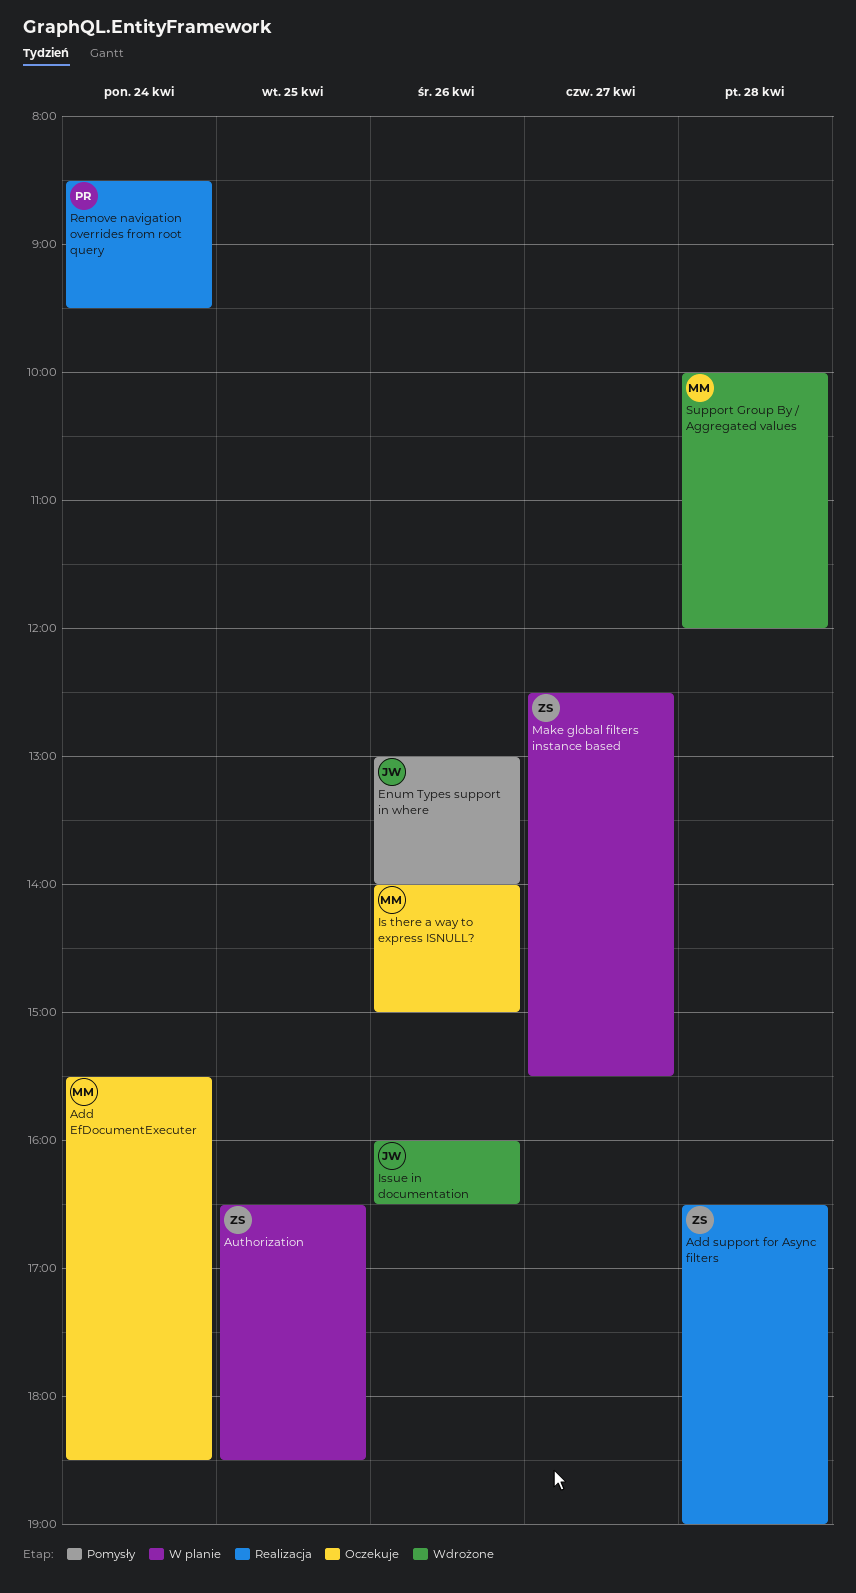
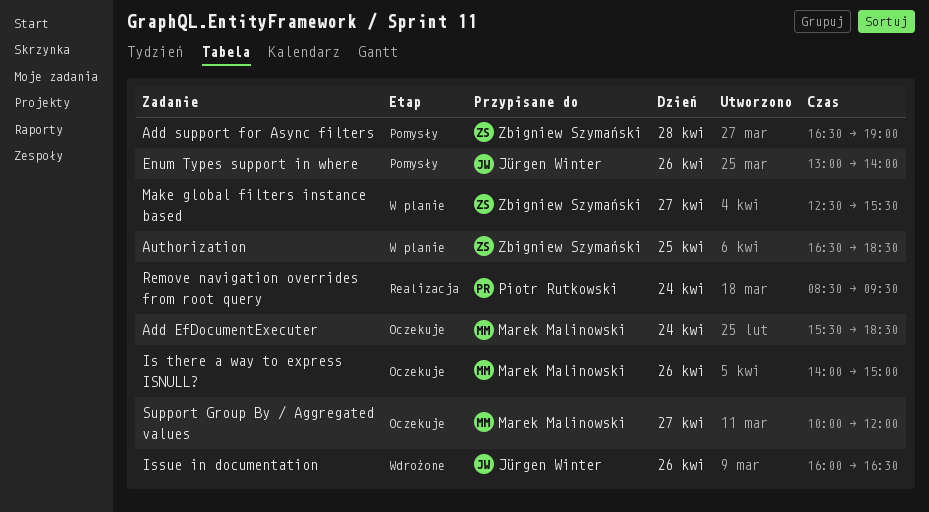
Add support for Async filters, status: Realizacja -> Pomysły
Support Group By / Aggregated values, status: Wdrożone -> Oczekuje
Support Group By / Aggregated values, day: Apr 28 -> Apr 27

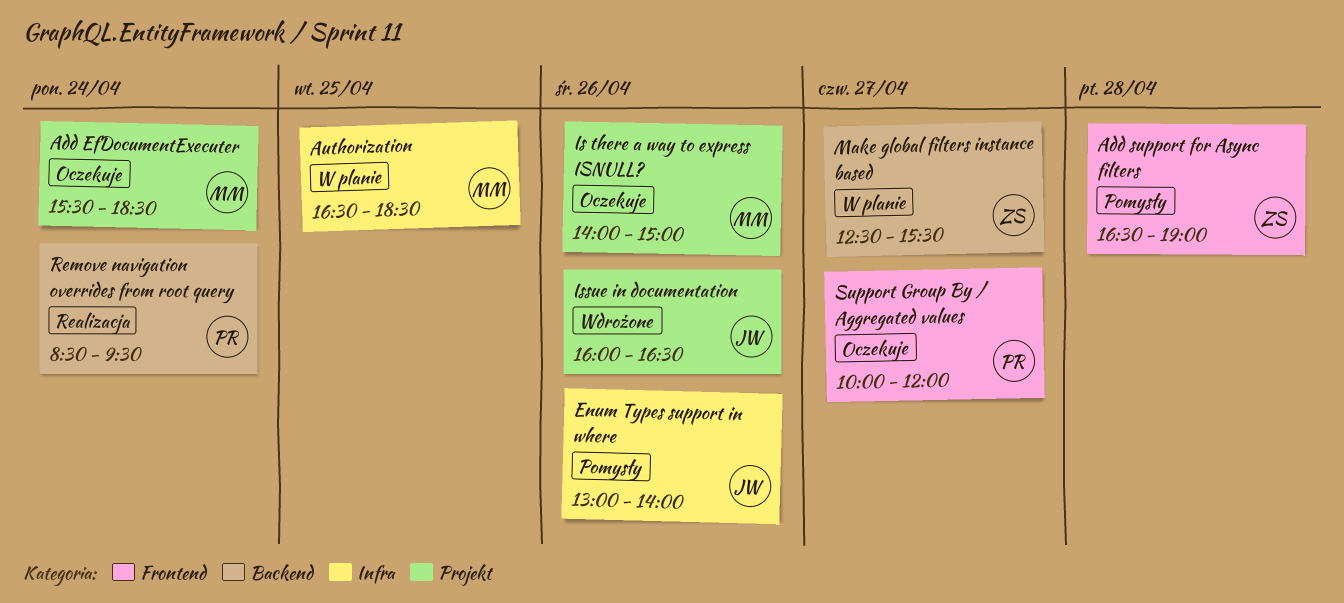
Authorization, owner: Zbigniew Szymański -> Marek Malinowski
Support Group By / Aggregated values, owner: Marek Malinowski -> Piotr Rutkowski

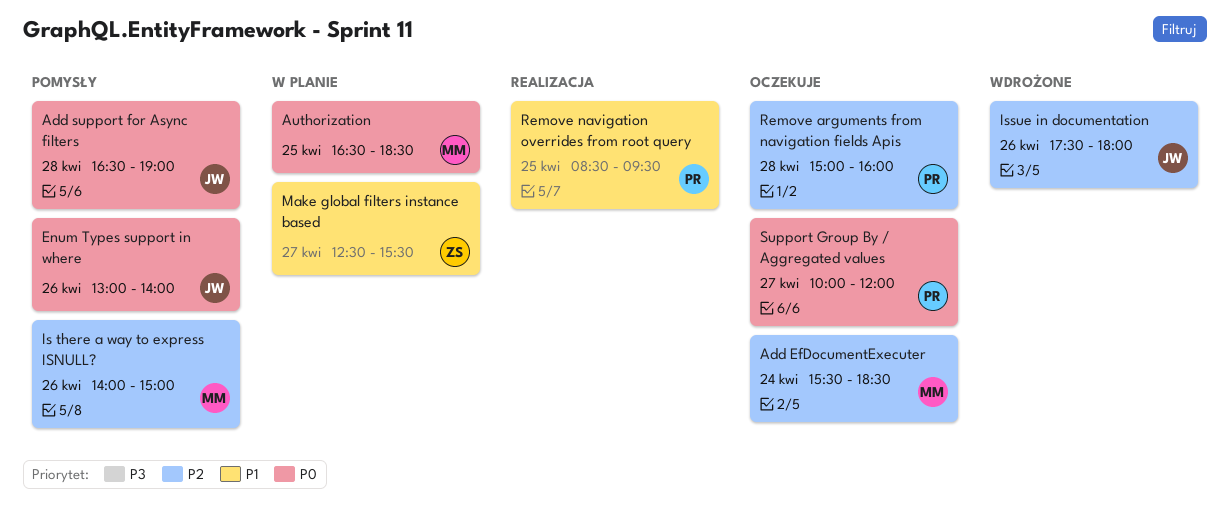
Add support for Async filters, owner: ZS -> JW
Is there a way to express ISNULL?, status: Oczekuje -> Pomysły
Issue in documentation, begins: 16:00 -> 17:30
Issue in documentation, ends: 16:30 -> 18:00
Remove arguments from navigation fields Apis: none -> present
Remove navigation overrides from root query, day: Apr 24 -> Apr 25

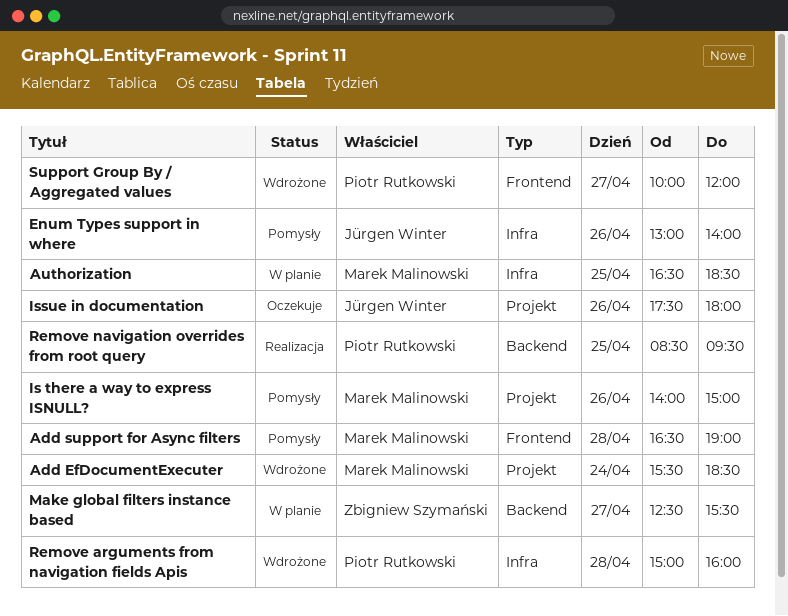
Add EfDocumentExecuter, status: Oczekuje -> Wdrożone
Add support for Async filters, owner: Jürgen Winter -> Marek Malinowski
Issue in documentation, status: Wdrożone -> Oczekuje
Remove arguments from navigation fields Apis, status: Oczekuje -> Wdrożone
Support Group By / Aggregated values, status: Oczekuje -> Wdrożone

